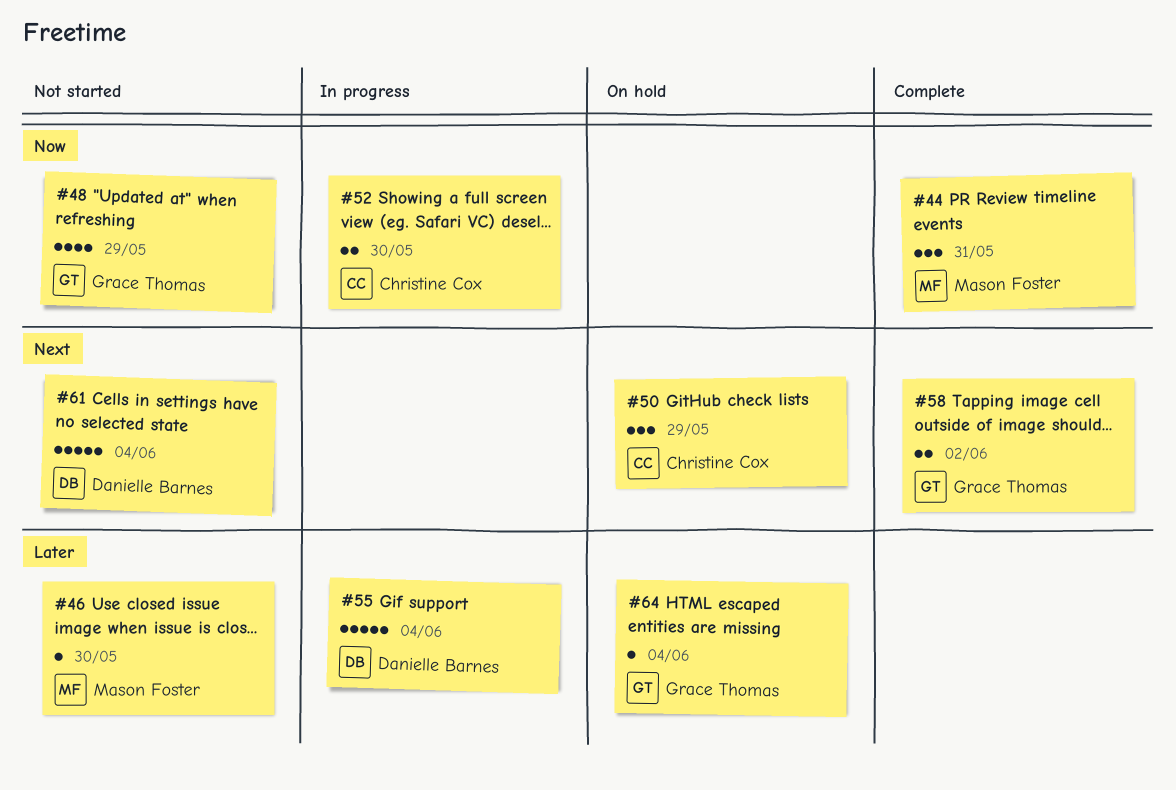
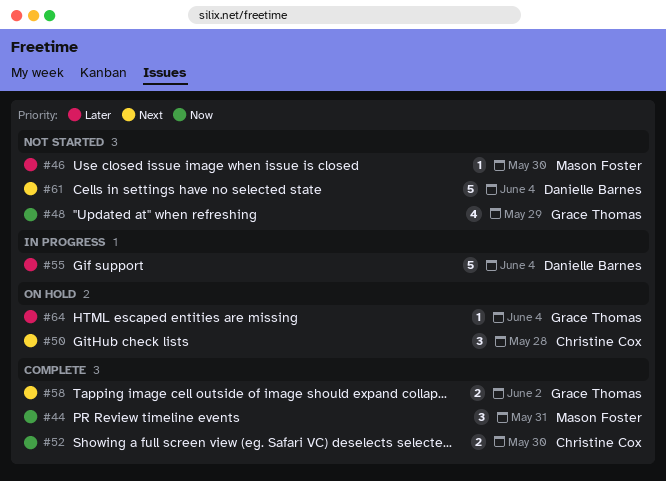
#50, due: May 29 -> May 28
#52, status: In progress -> Complete

